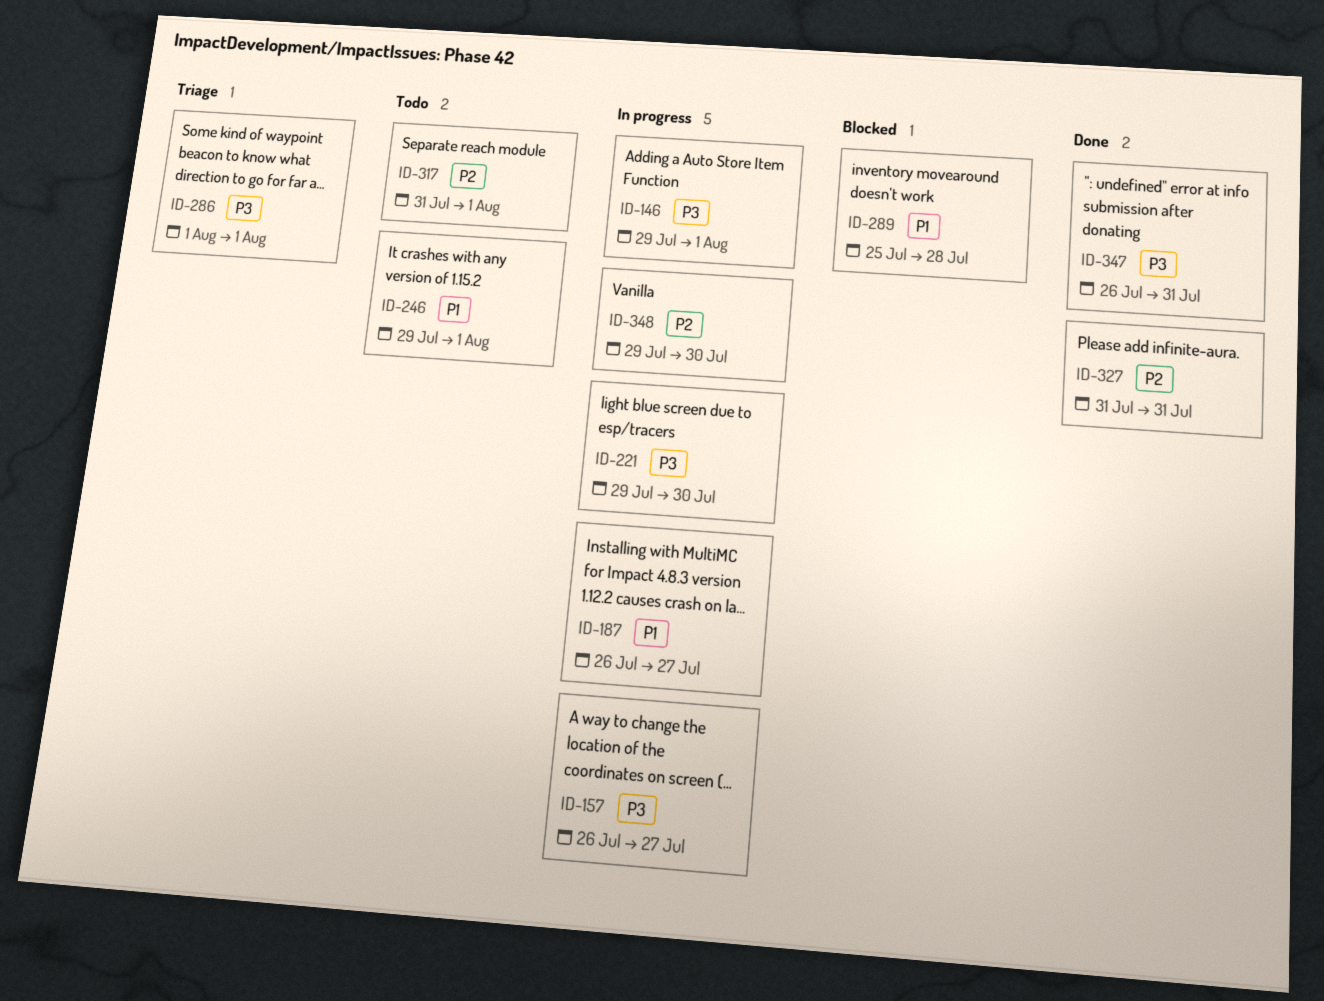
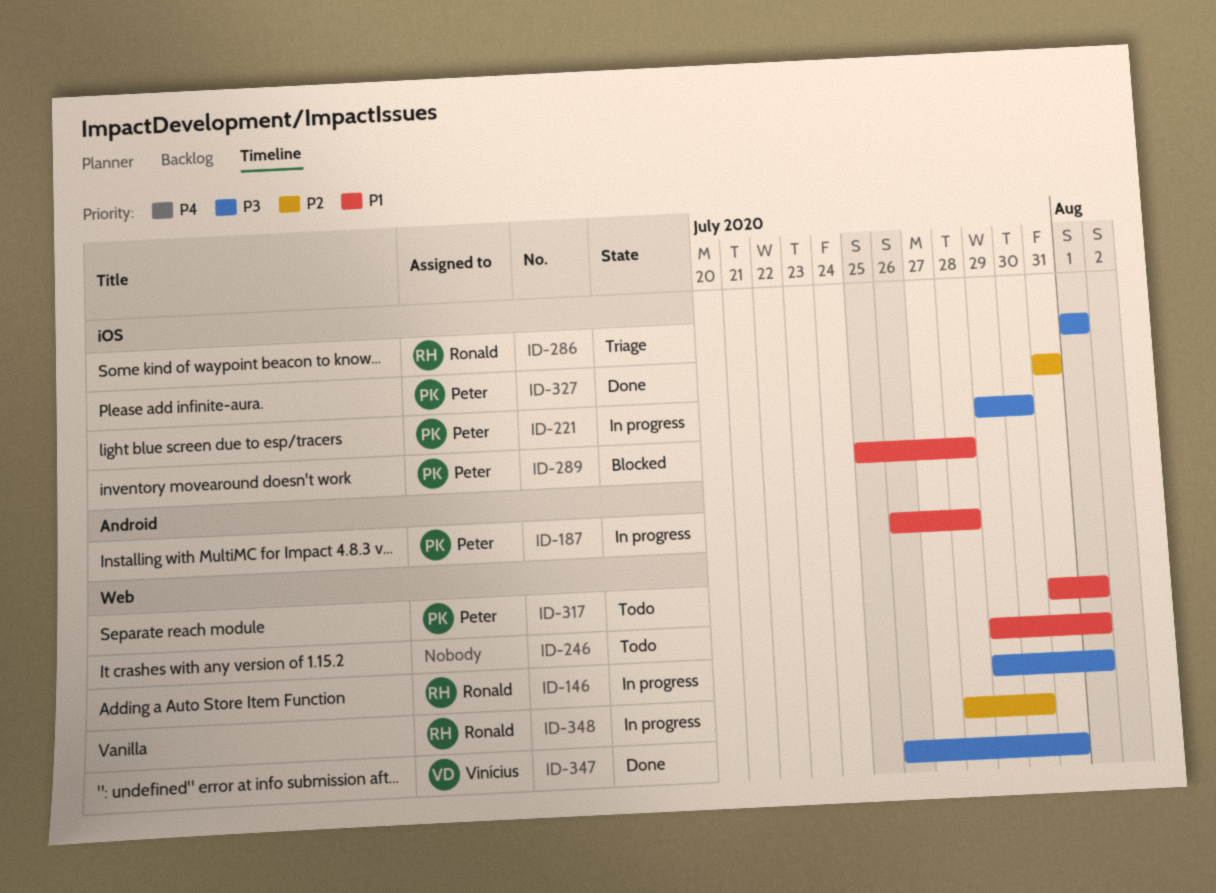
ID-157: present -> none
ID-187, due: Jul 27 -> Jul 28
ID-317, priority: P2 -> P1
ID-348, start: Jul 29 -> Jul 28

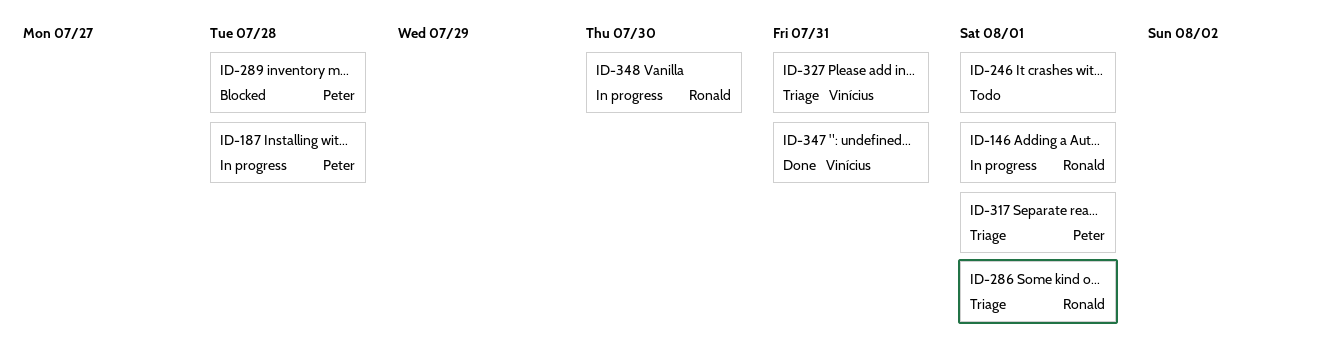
ID-221: present -> none
ID-317, status: Todo -> Triage
ID-327, status: Done -> Triage
ID-327, owner: Peter -> Vinícius

